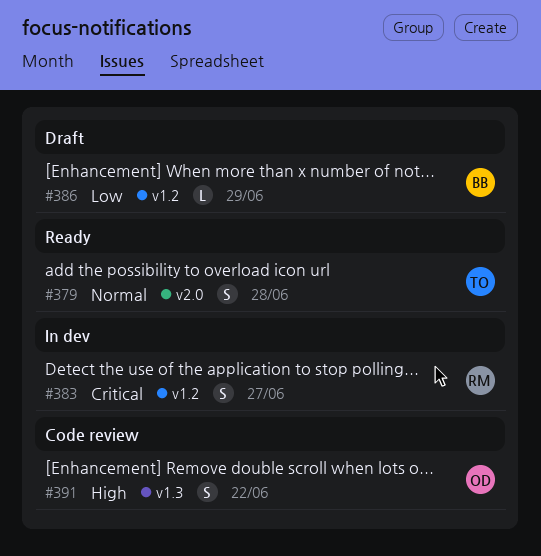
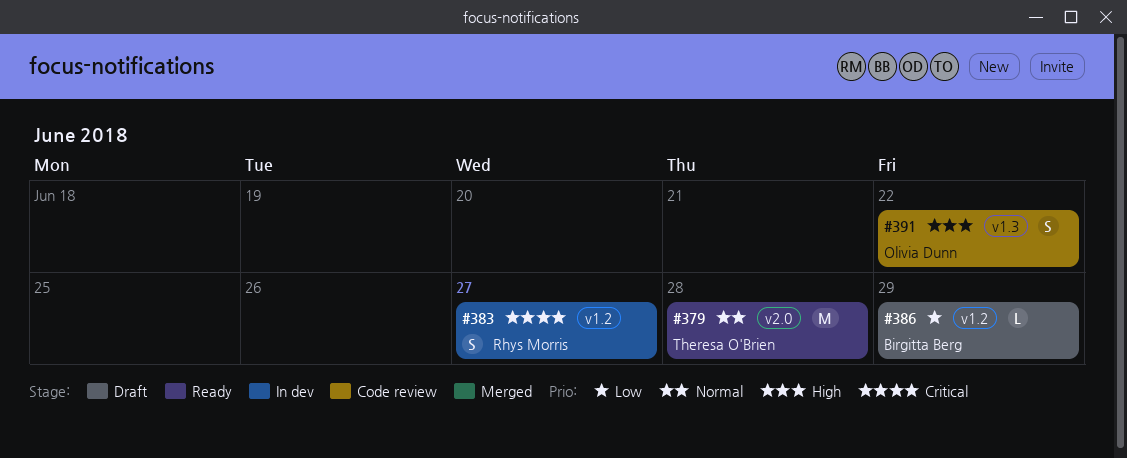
#379, estimate: S -> M

